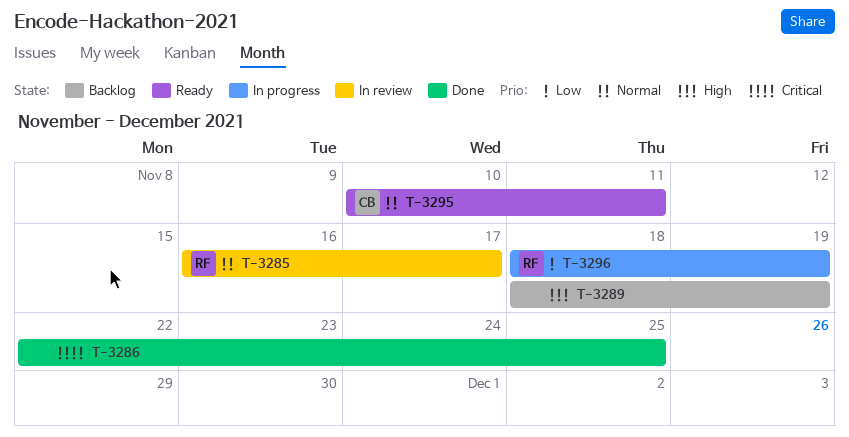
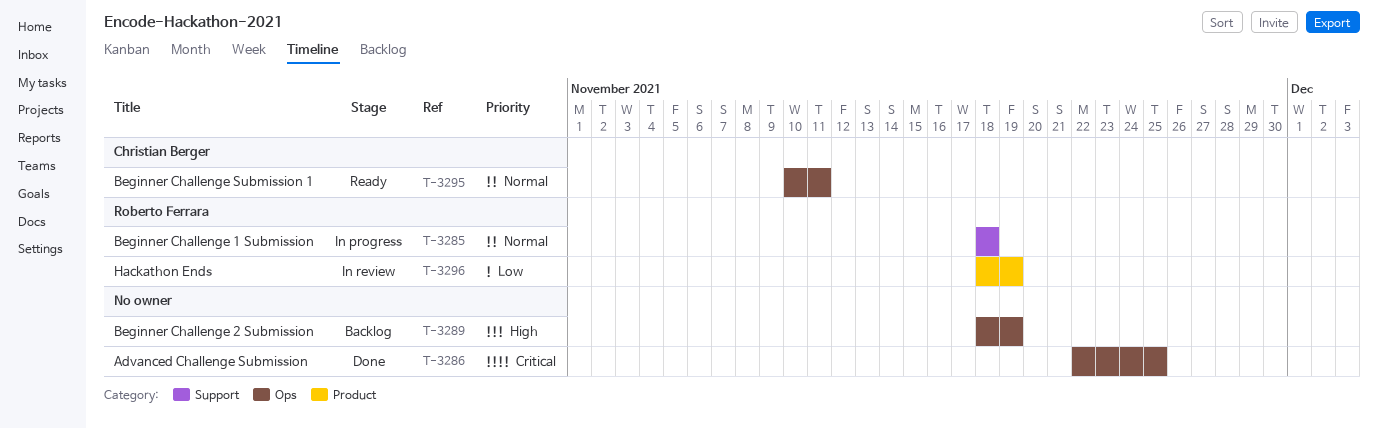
T-3285, status: In review -> In progress
T-3285, start: Nov 16 -> Nov 18
T-3285, due: Nov 17 -> Nov 18
T-3296, status: In progress -> In review

